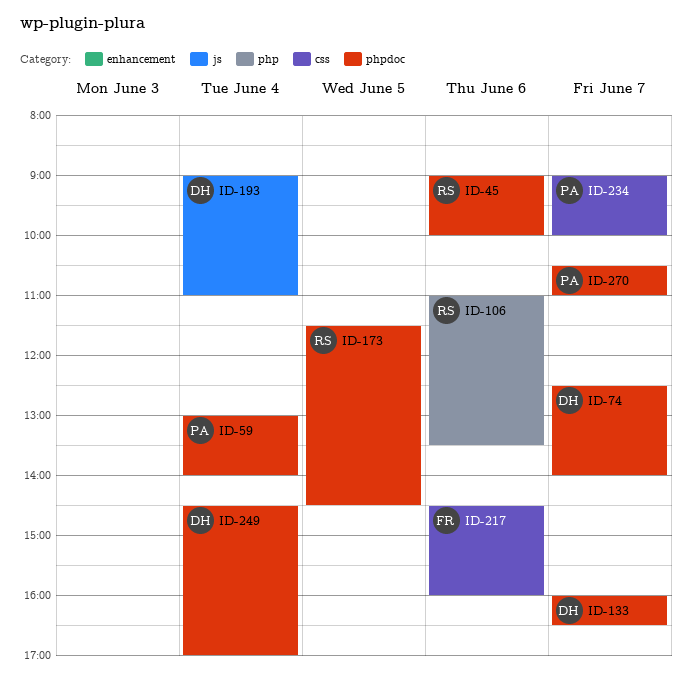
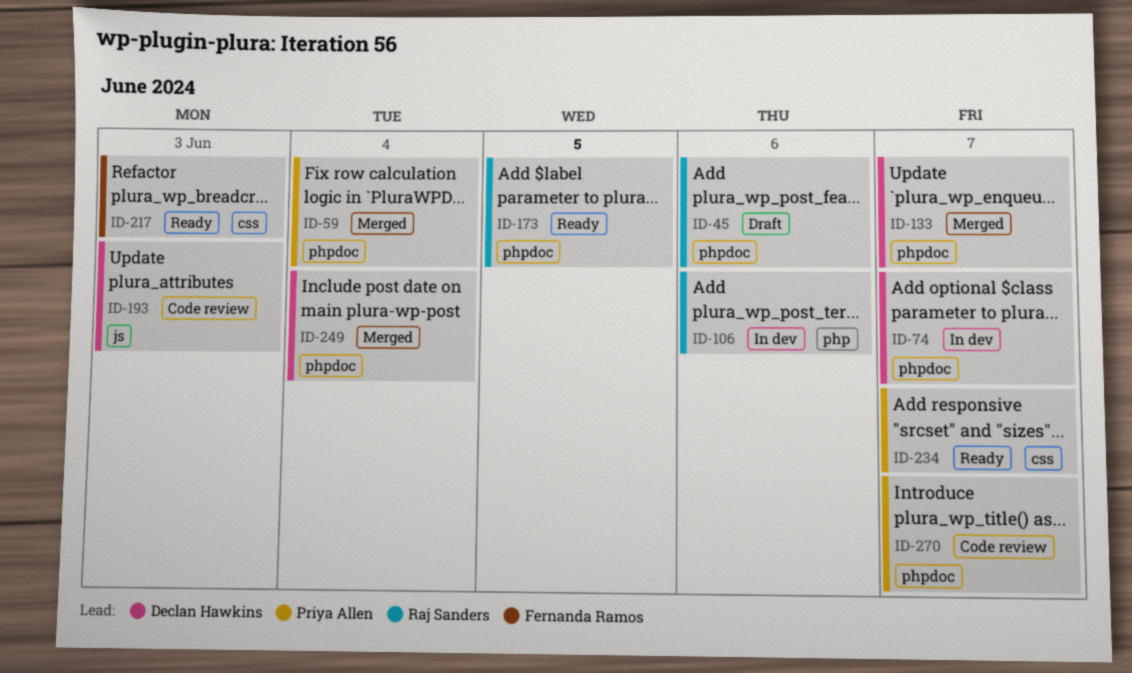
ID-193, day: Jun 4 -> Jun 3
ID-217, day: Jun 6 -> Jun 3

